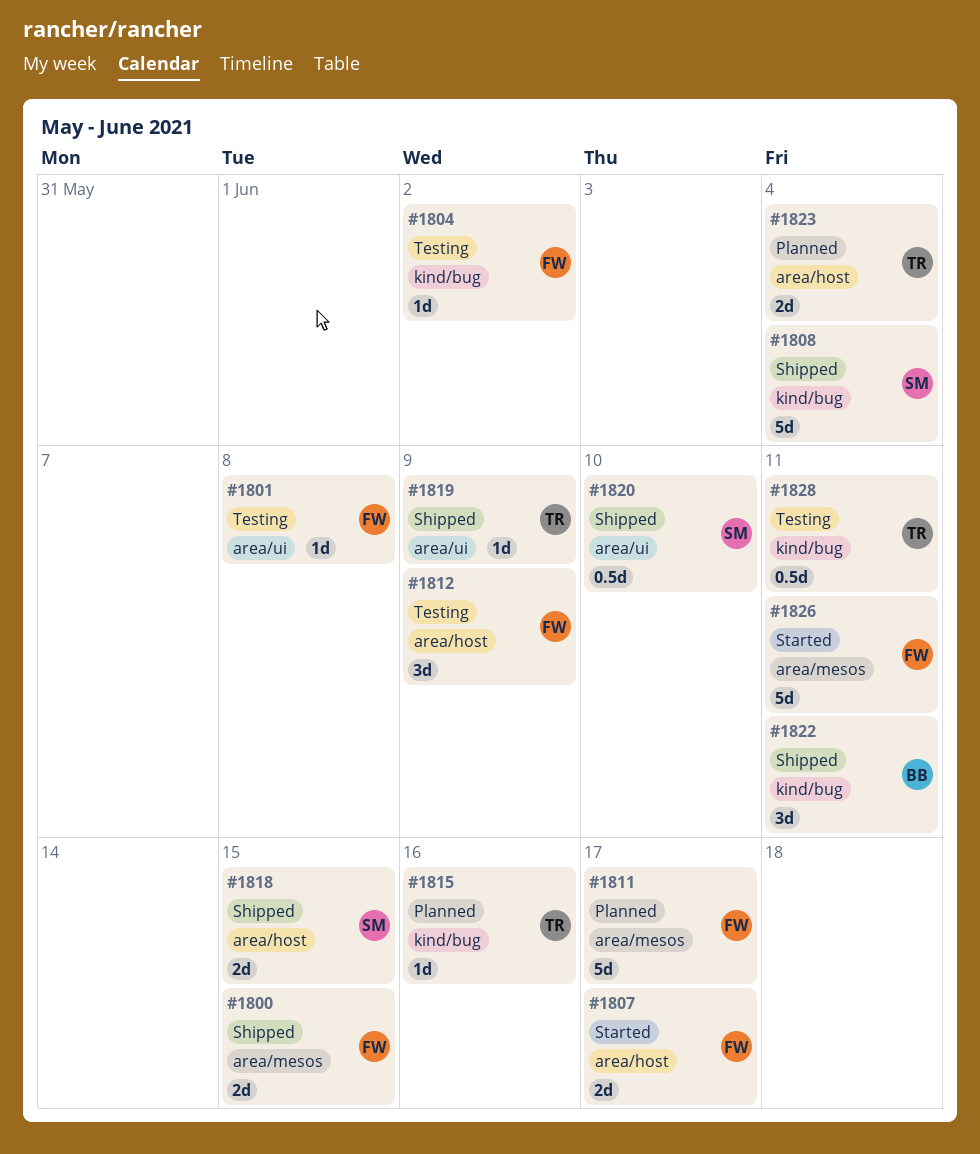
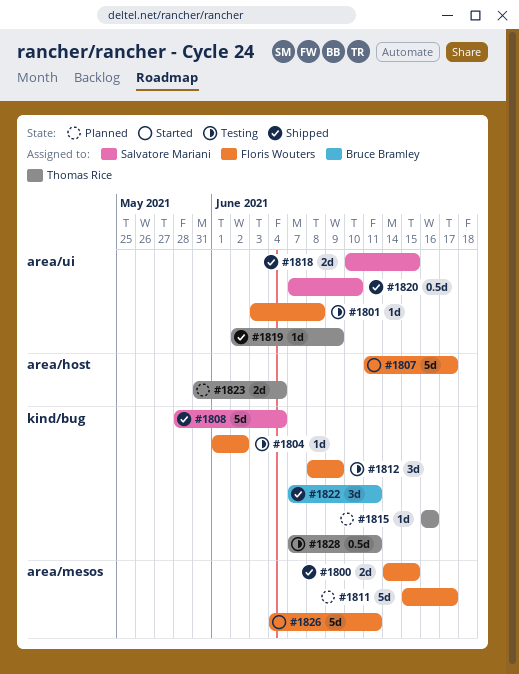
#1807, estimate: 2d -> 5d
#1812, label: area/host -> kind/bug
#1818, label: area/host -> area/ui

